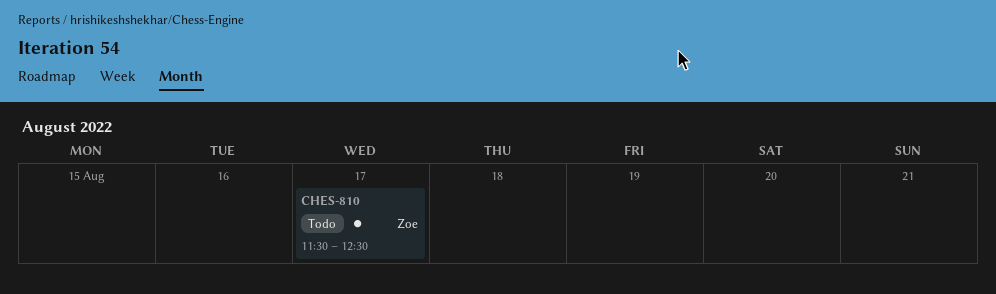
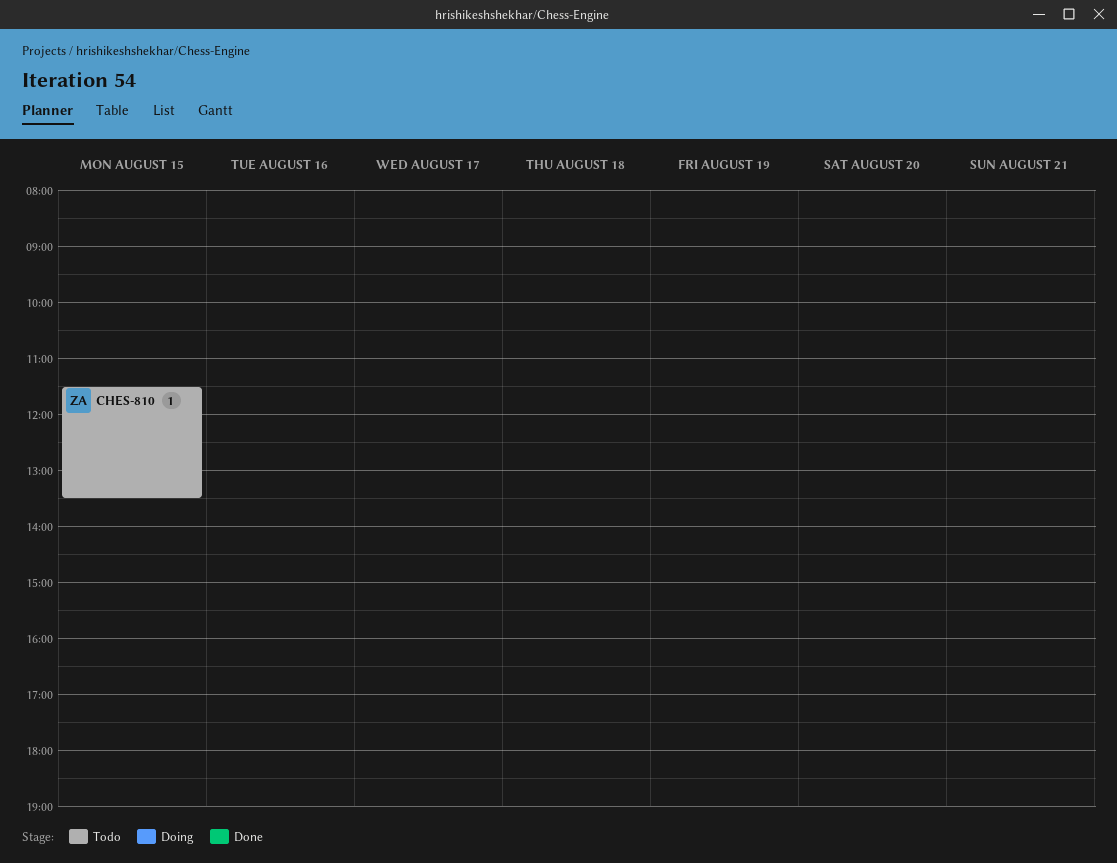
CHES-810, day: Aug 17 -> Aug 15
CHES-810, ends: 12:30 -> 13:30

